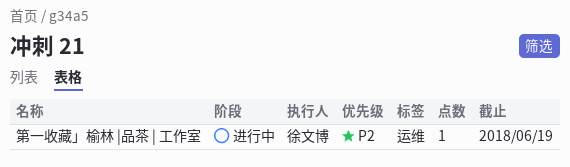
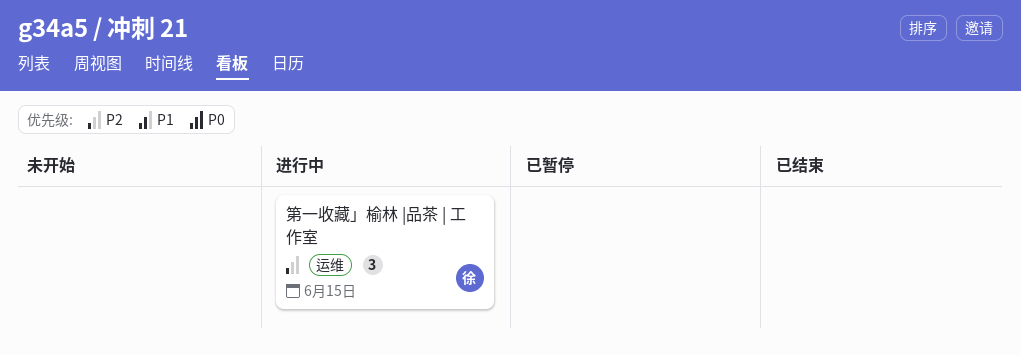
第一收藏」榆林 |品茶 | 工作室, estimate: 1 -> 3
第一收藏」榆林 |品茶 | 工作室, due: Jun 19 -> Jun 15

